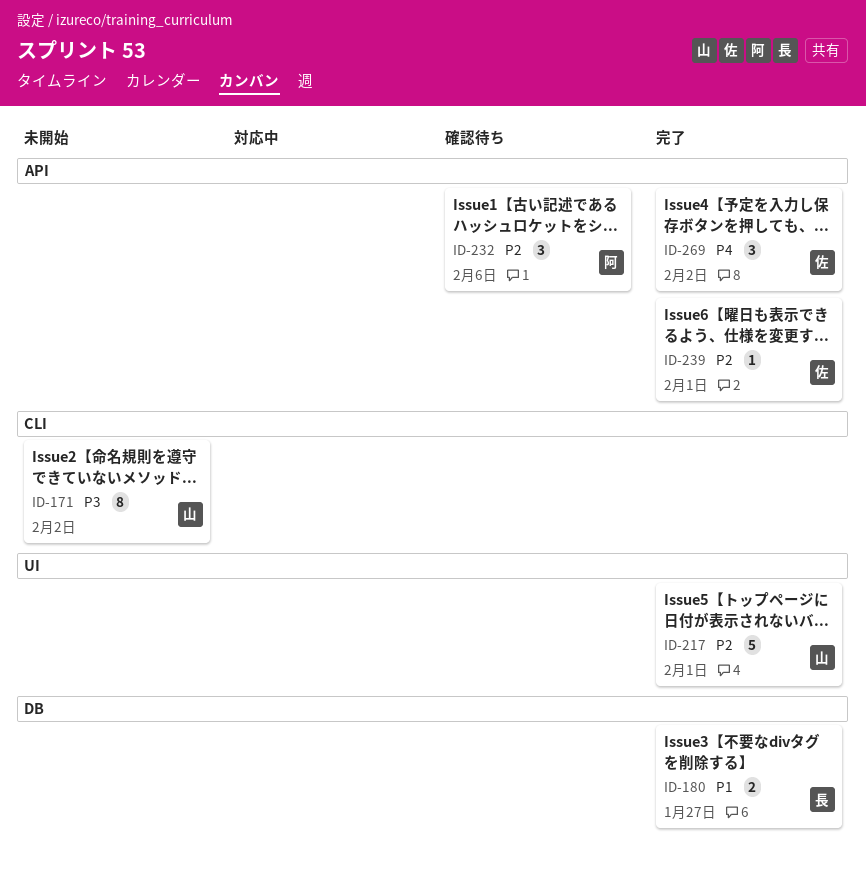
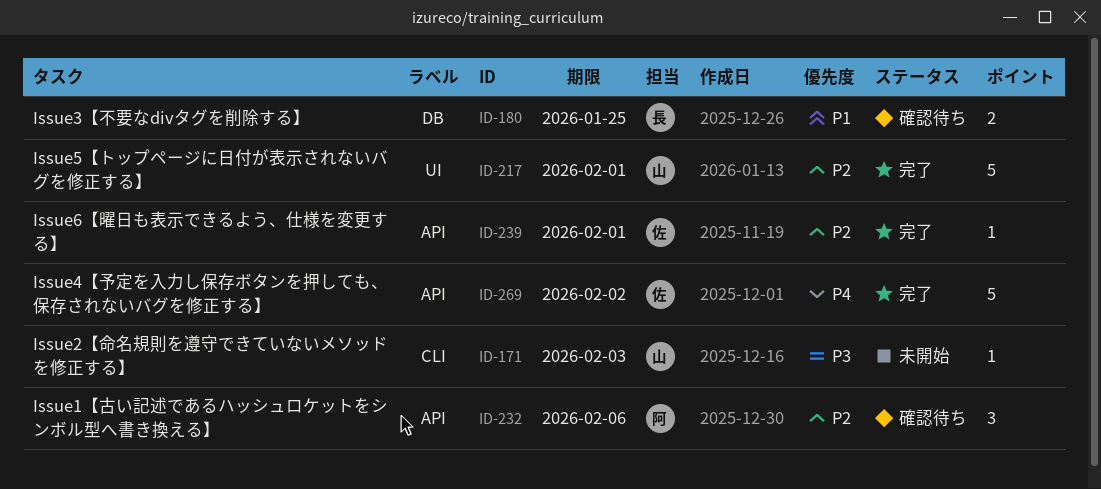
ID-171, estimate: 8 -> 1
ID-171, due: Feb 2 -> Feb 3
ID-180, status: 完了 -> 確認待ち
ID-180, due: Jan 27 -> Jan 25
ID-269, estimate: 3 -> 5

